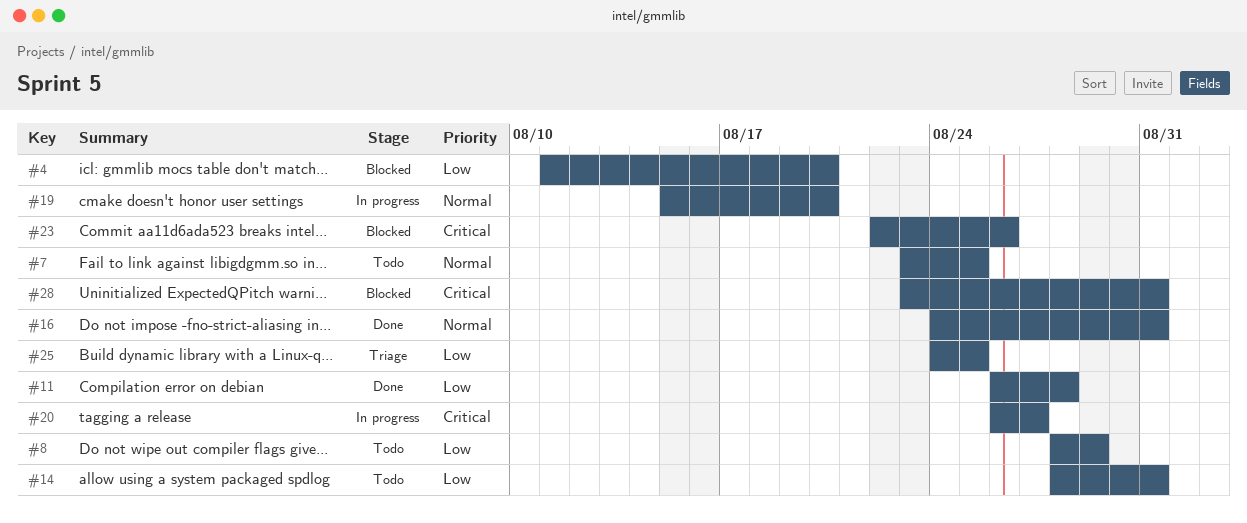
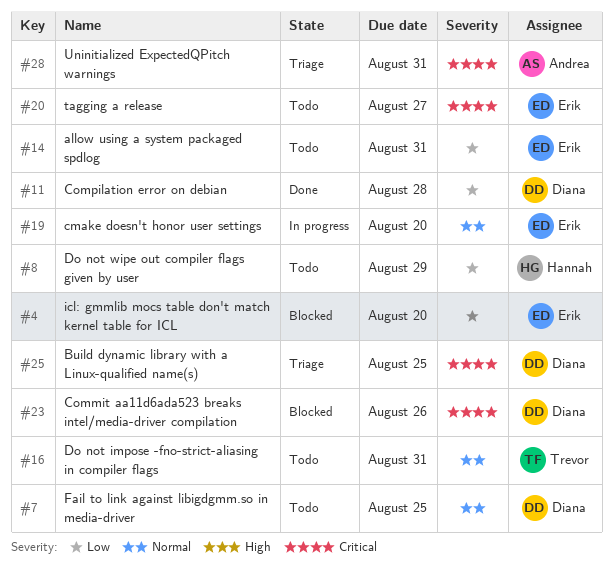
#16, status: Done -> Todo
#20, status: In progress -> Todo
#25, priority: Low -> Critical
#28, status: Blocked -> Triage

